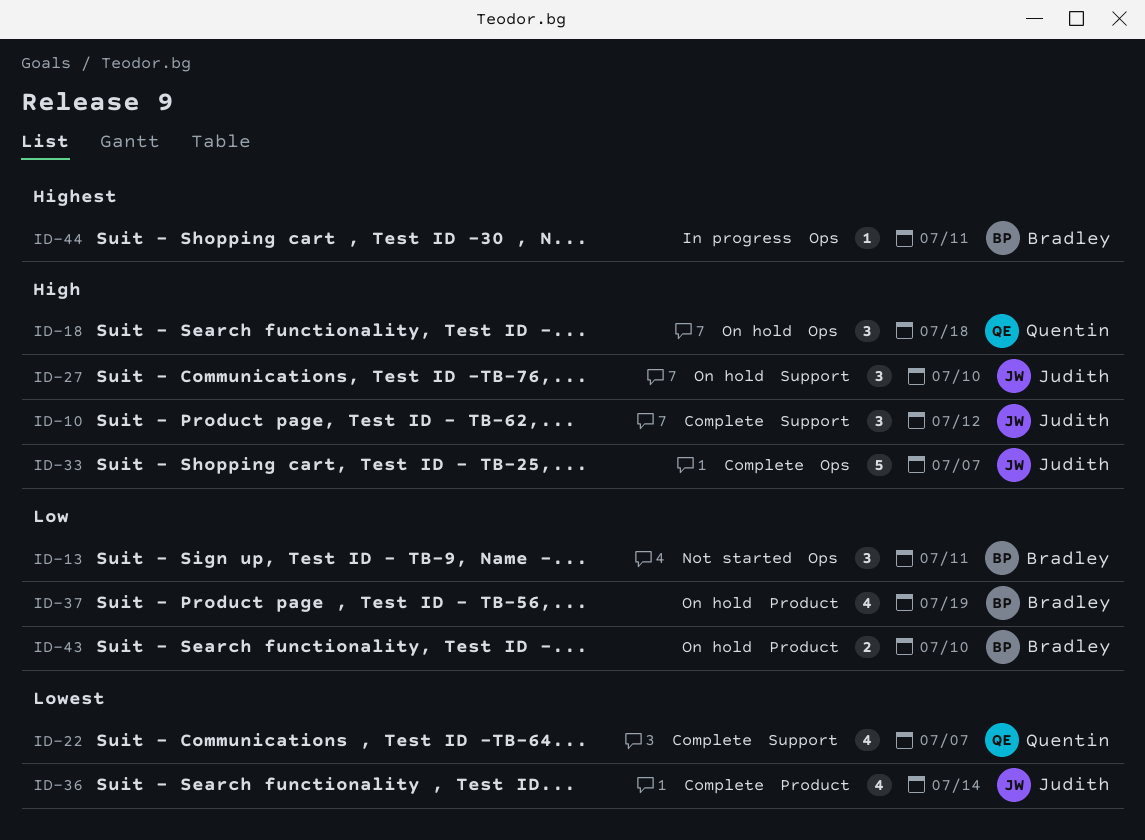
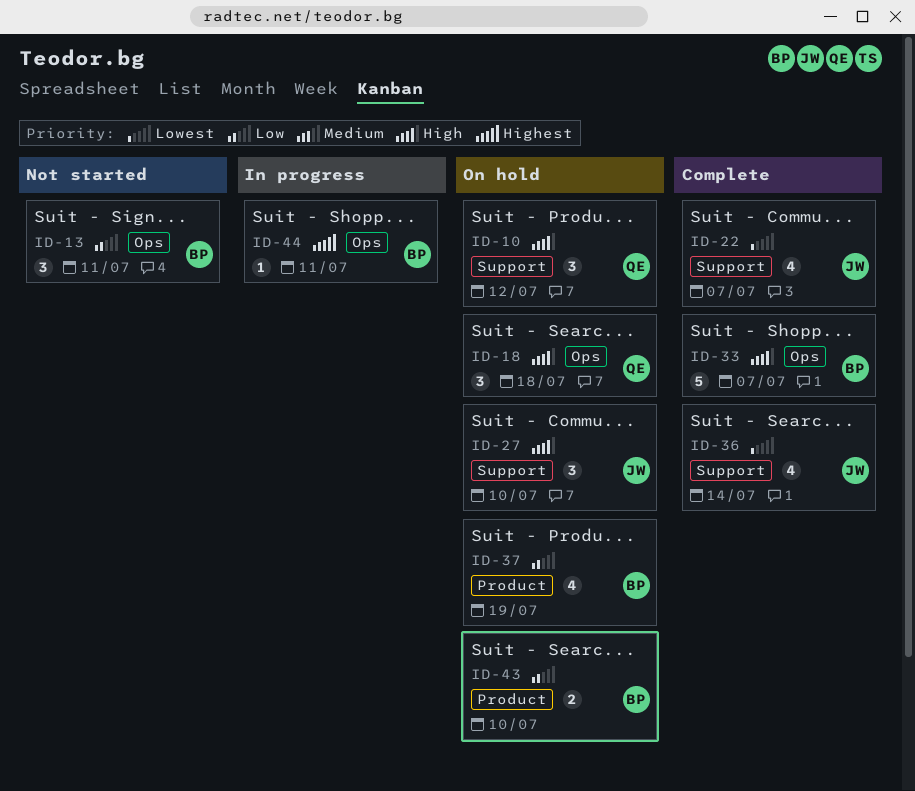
ID-10, status: Complete -> On hold
ID-10, owner: Judith -> Quentin
ID-22, owner: Quentin -> Judith
ID-33, owner: Judith -> Bradley
ID-36, label: Product -> Support

